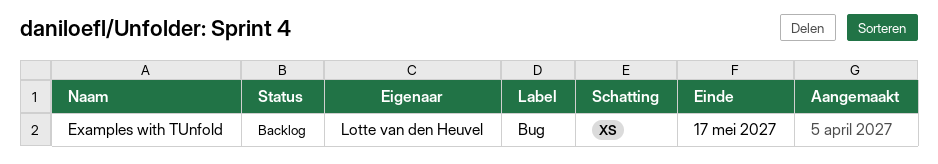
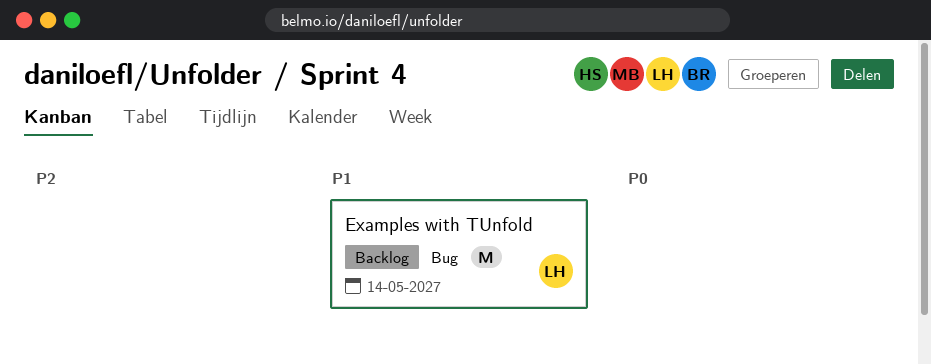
Examples with TUnfold, estimate: XS -> M
Examples with TUnfold, due: May 17 -> May 14

